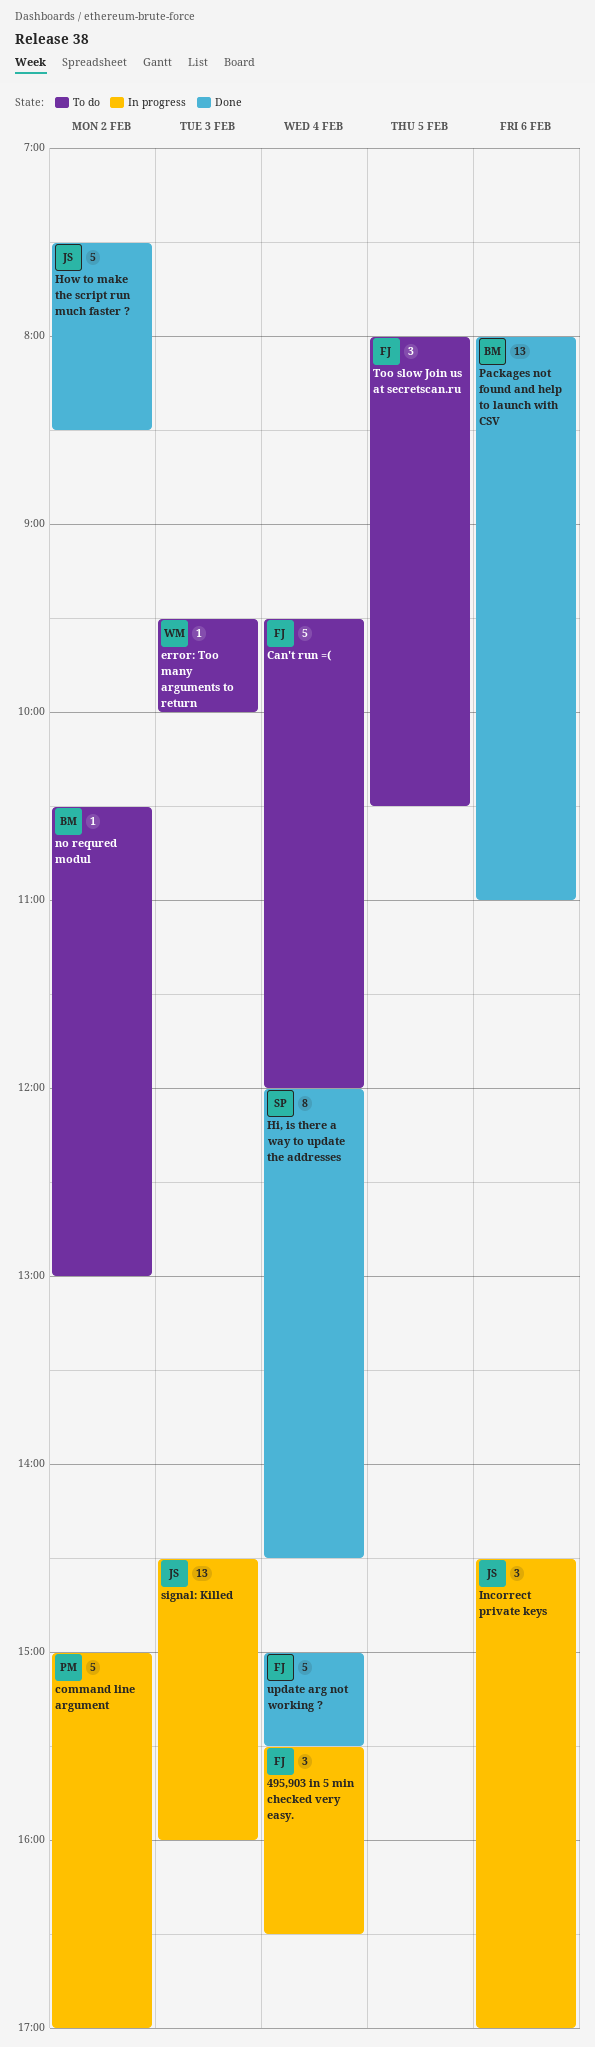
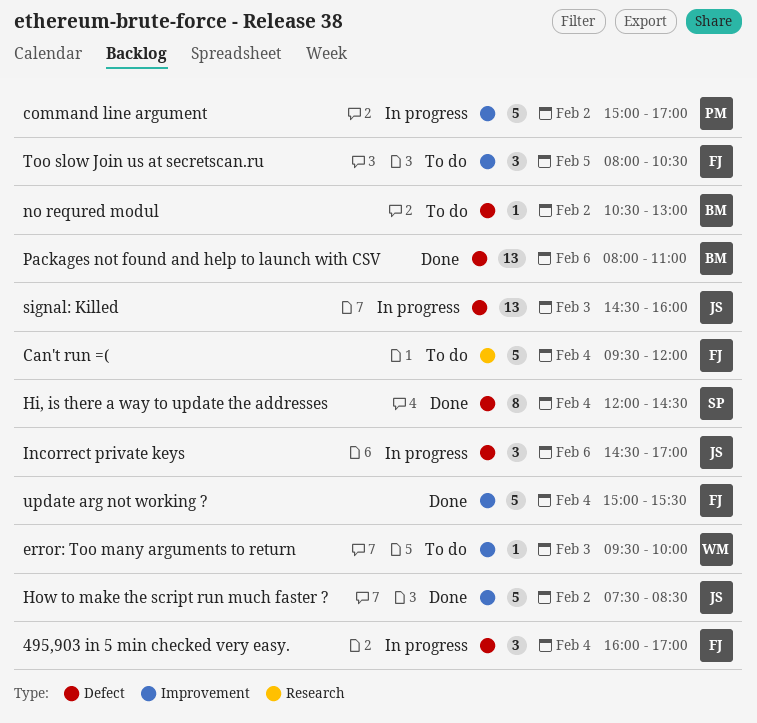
495,903 in 5 min checked very easy., begins: 15:30 -> 16:00
495,903 in 5 min checked very easy., ends: 16:30 -> 17:00

